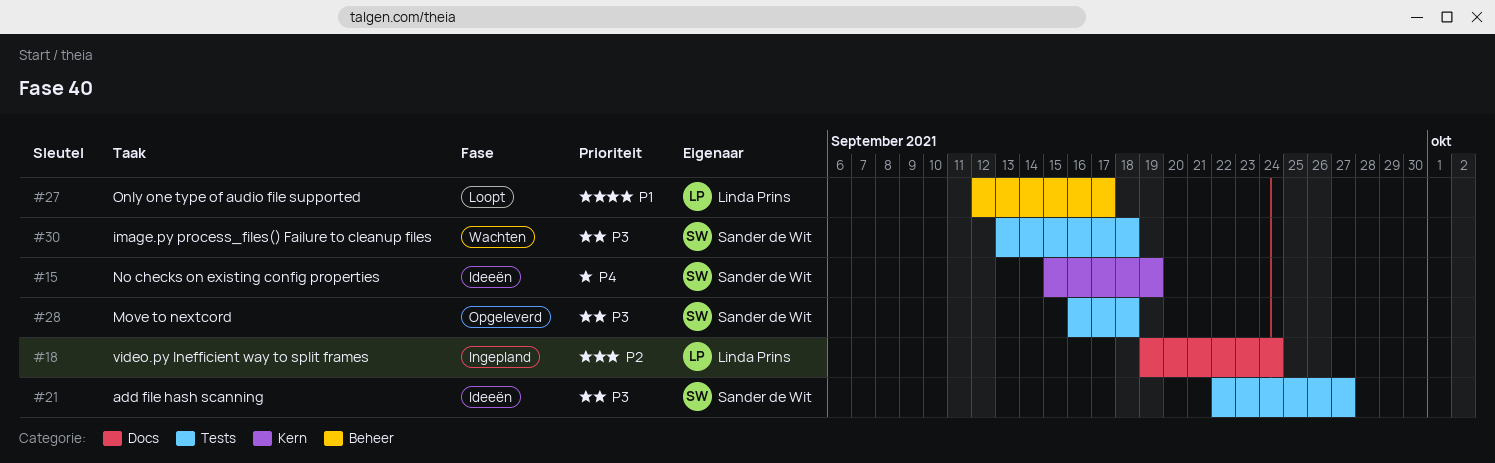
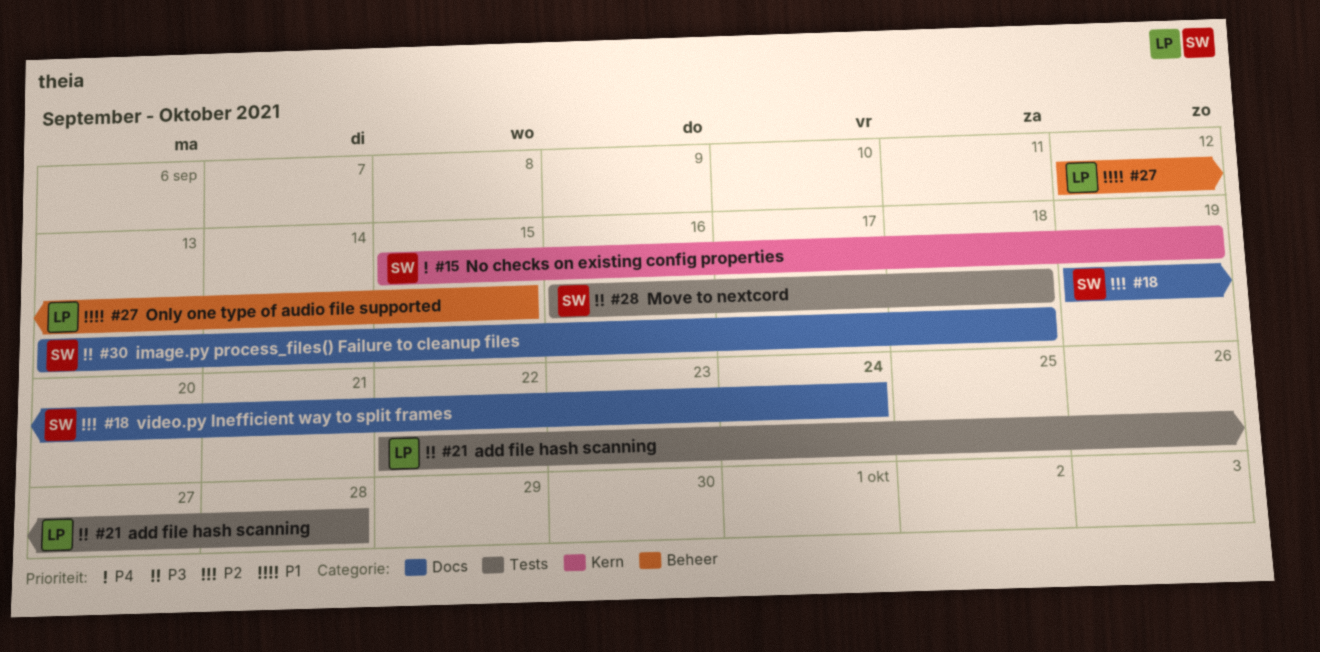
#18, owner: Linda Prins -> Sander de Wit
#21, owner: Sander de Wit -> Linda Prins
#21, due: Sep 27 -> Sep 28
#27, due: Sep 17 -> Sep 15
#30, label: Tests -> Docs

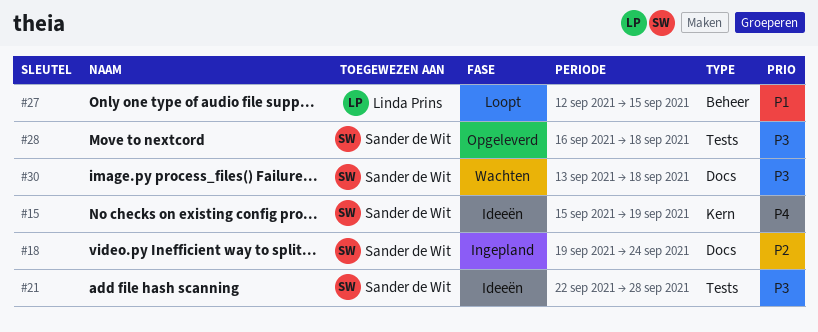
#21, owner: Linda Prins -> Sander de Wit

